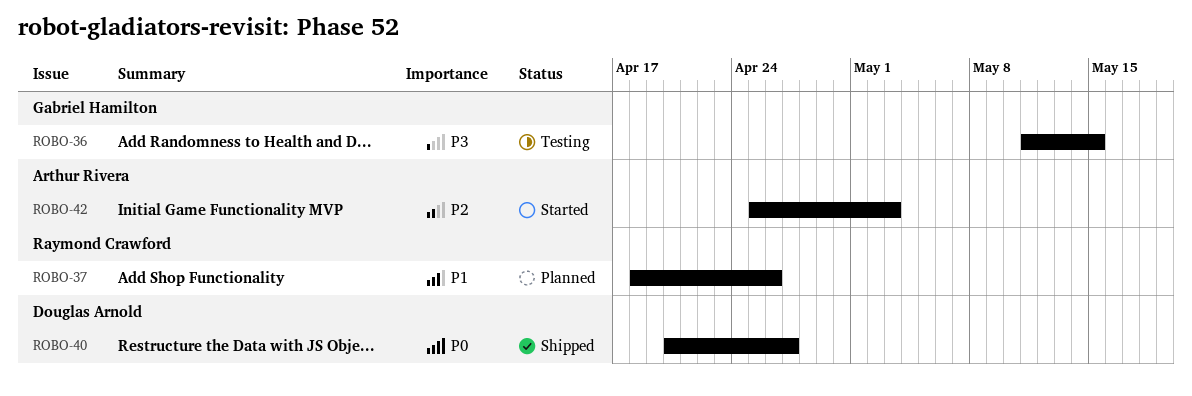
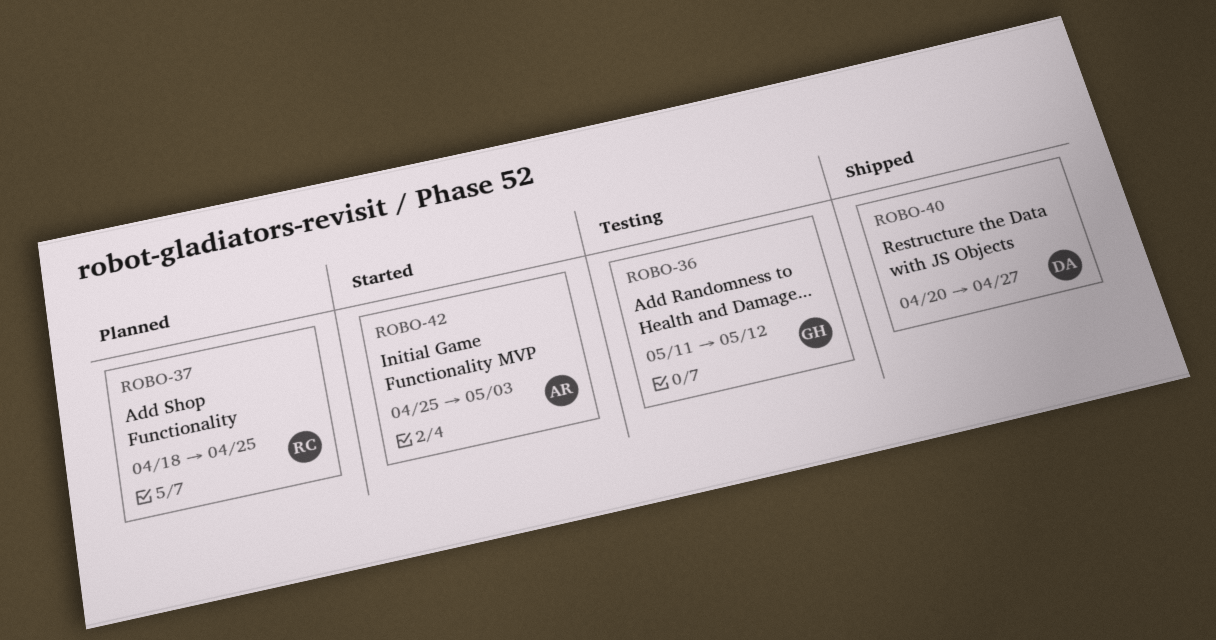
ROBO-36, due: May 15 -> May 12
ROBO-37, due: Apr 26 -> Apr 25

